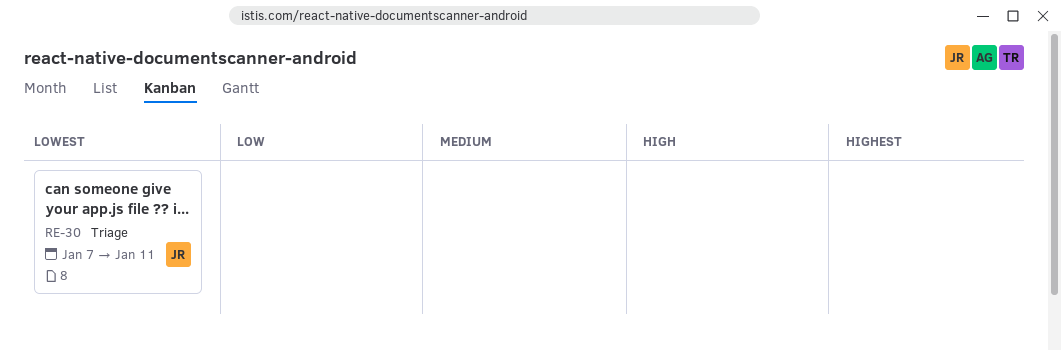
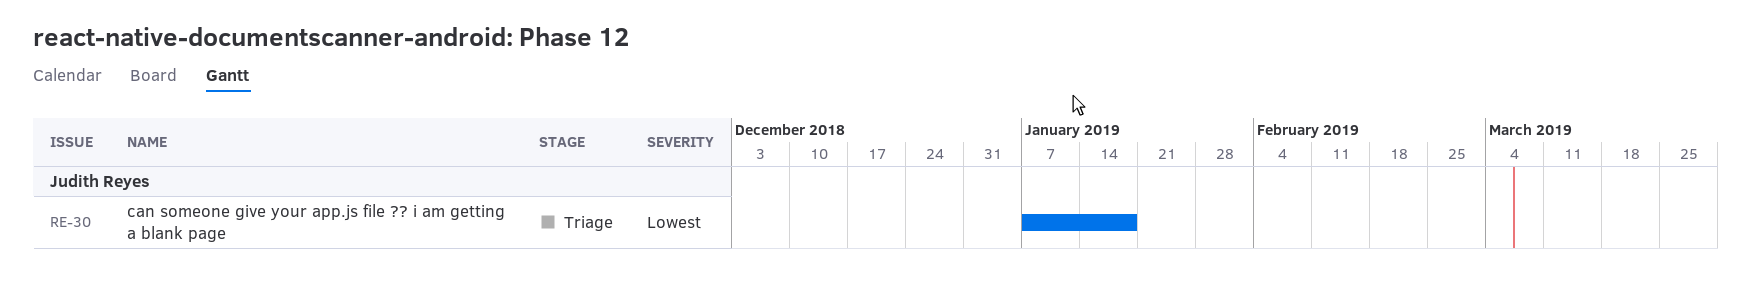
RE-30, due: Jan 11 -> Jan 18

